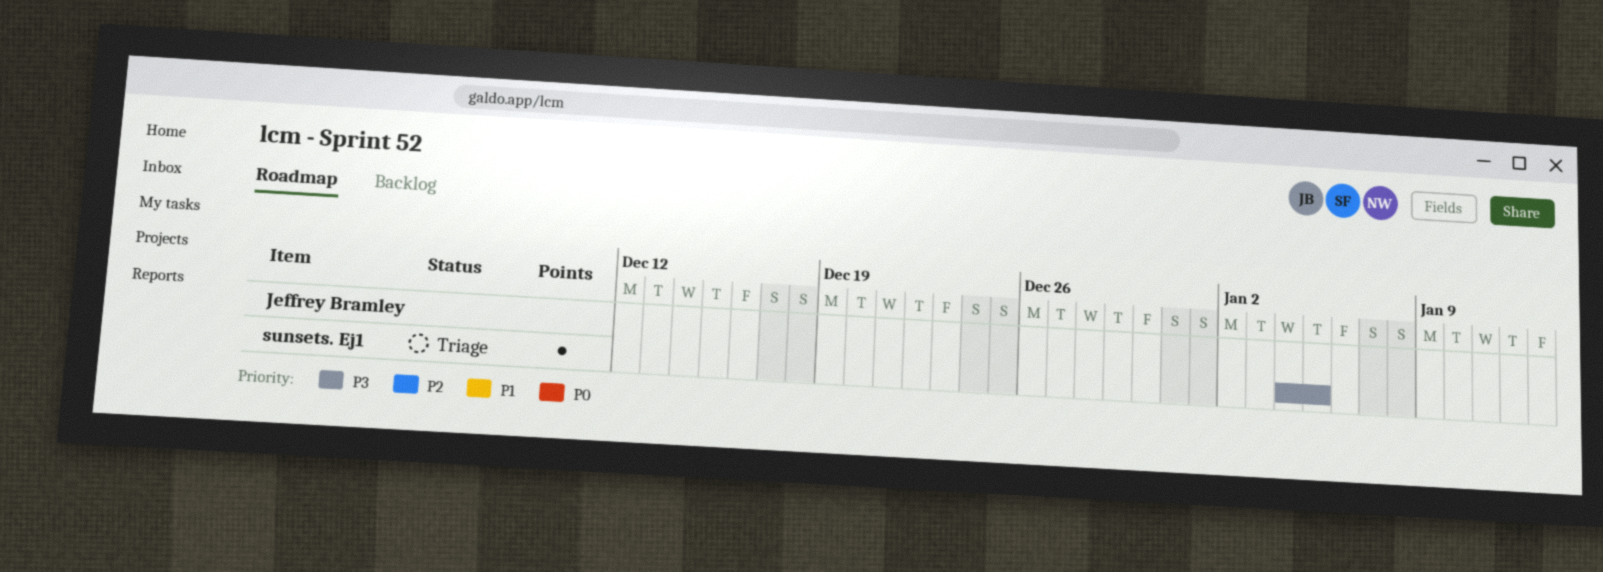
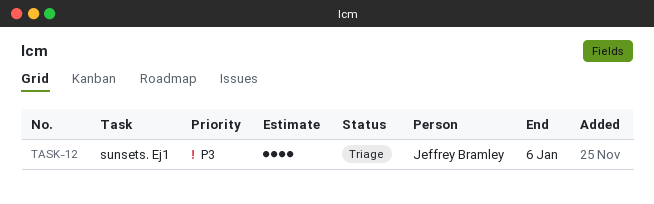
sunsets. Ej1, estimate: 1 -> 4
sunsets. Ej1, due: Jan 5 -> Jan 6

